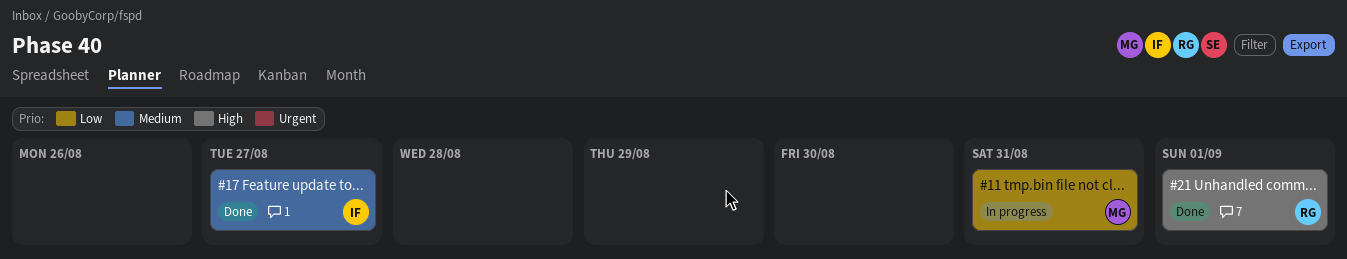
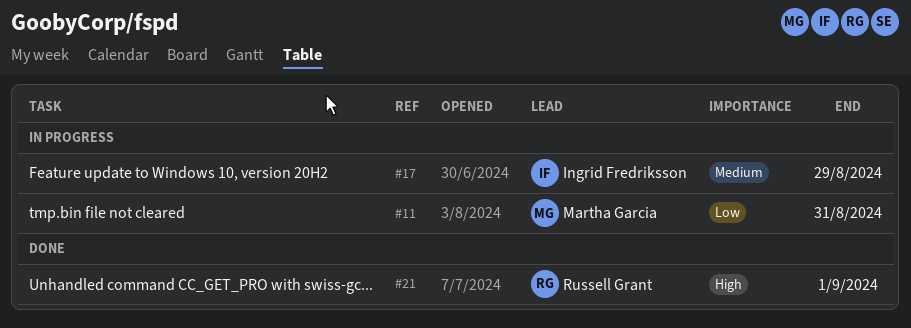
#17, status: Done -> In progress
#17, due: Aug 27 -> Aug 29

